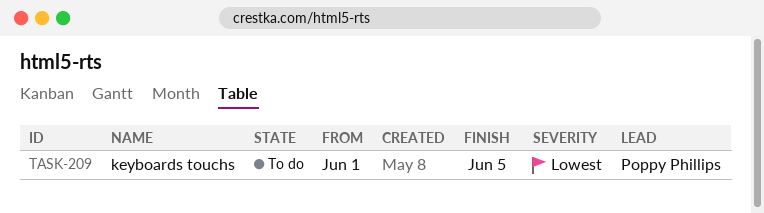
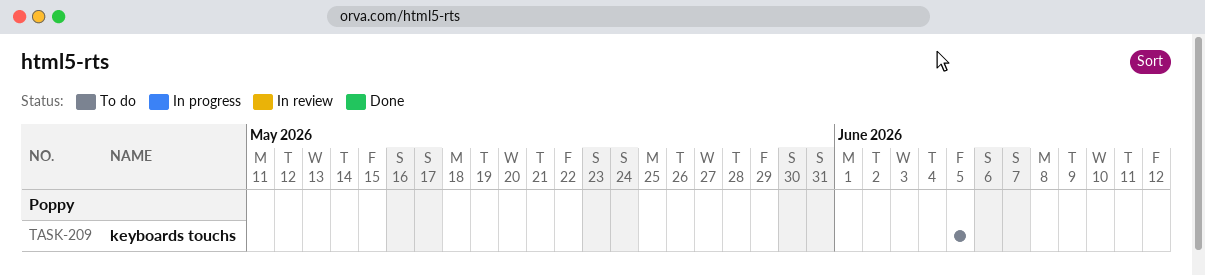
TASK-209, start: Jun 1 -> Jun 5

